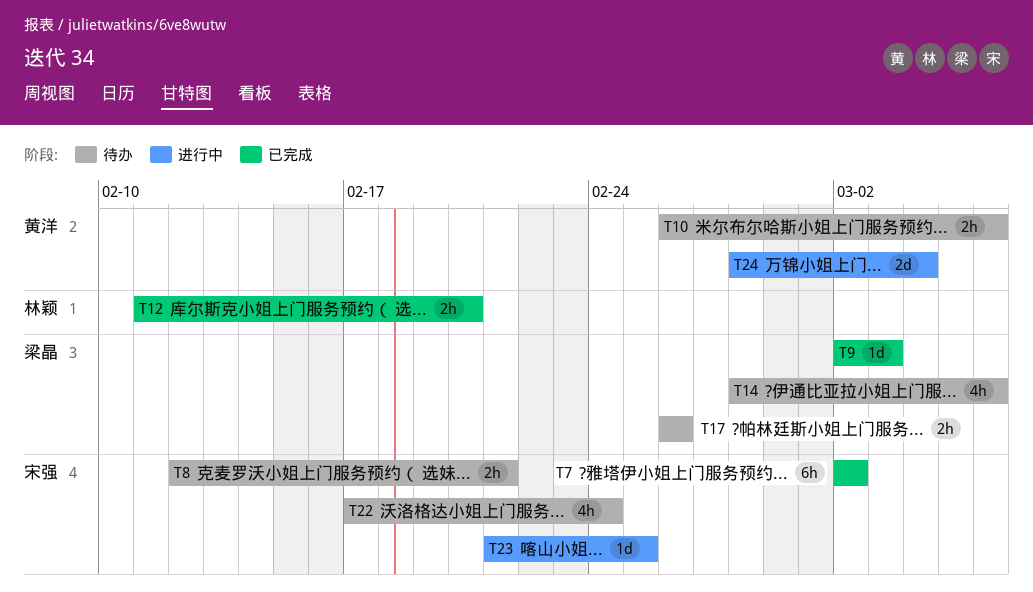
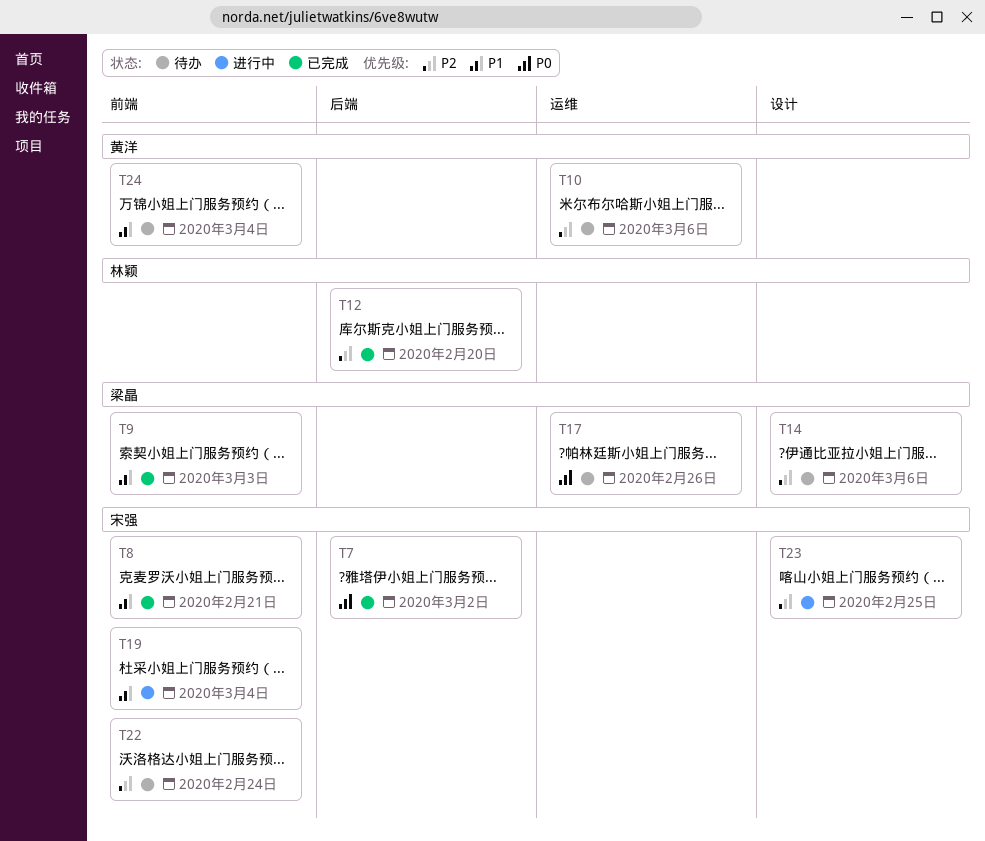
T8, status: 待办 -> 已完成
T19: none -> present
T24, status: 进行中 -> 待办

